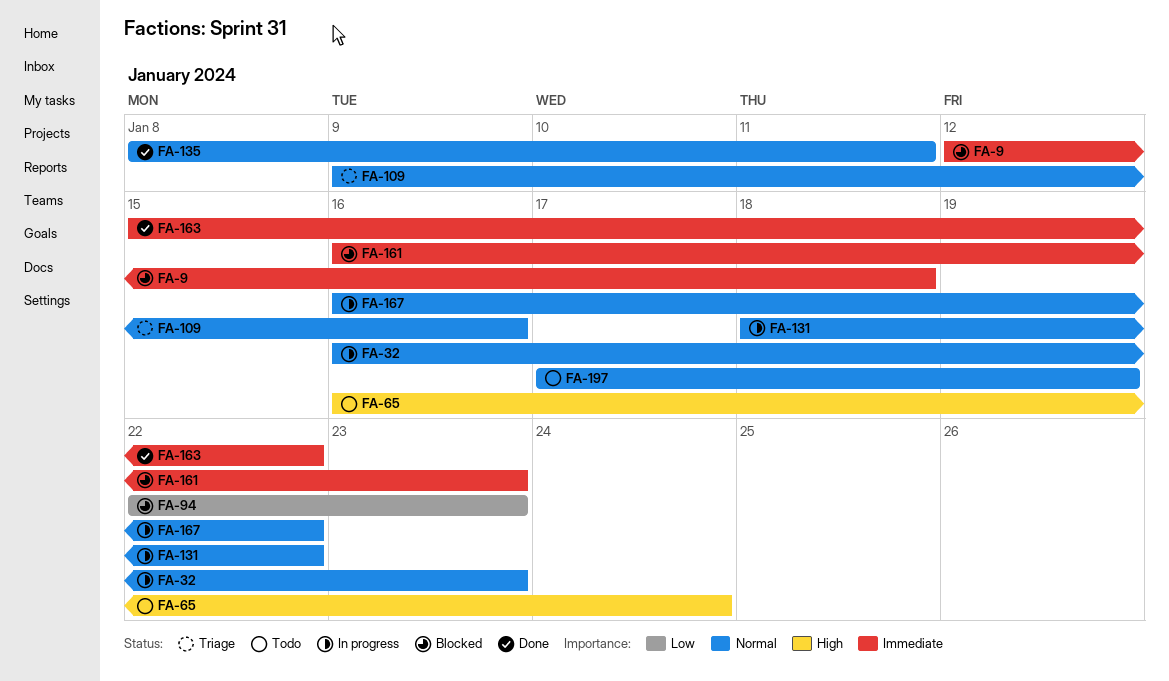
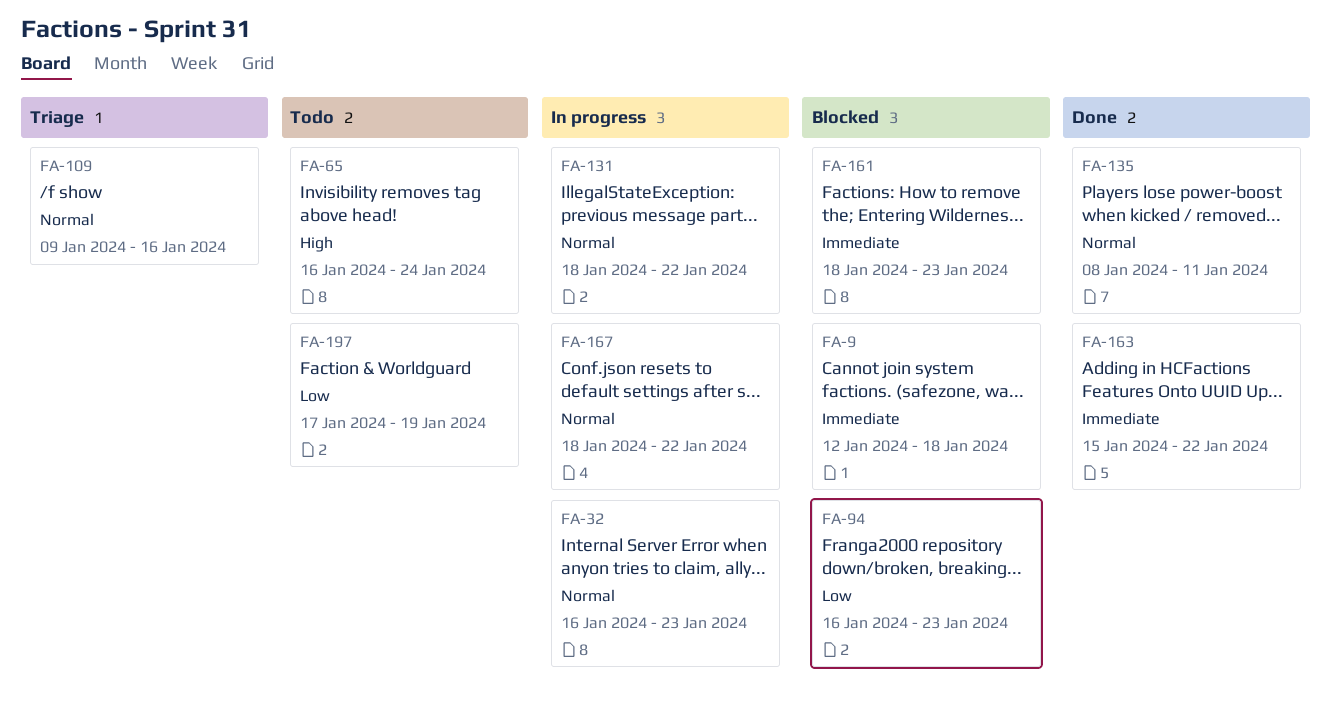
FA-94, start: Jan 22 -> Jan 16
FA-161, start: Jan 16 -> Jan 18
FA-167, start: Jan 16 -> Jan 18
FA-197, priority: Normal -> Low

